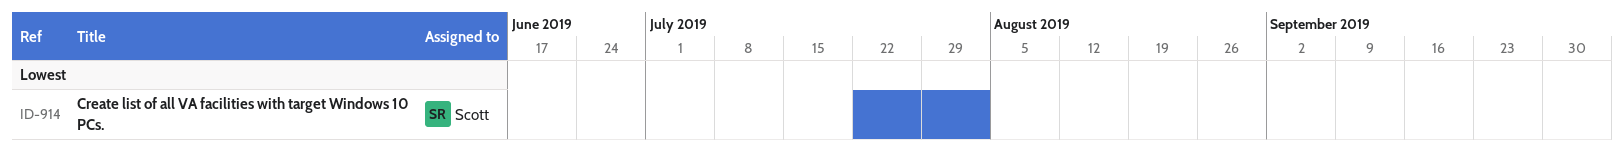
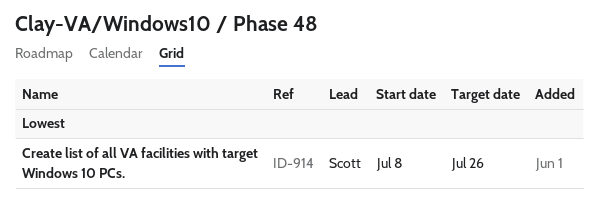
ID-914, start: Jul 22 -> Jul 8
ID-914, due: Aug 2 -> Jul 26

